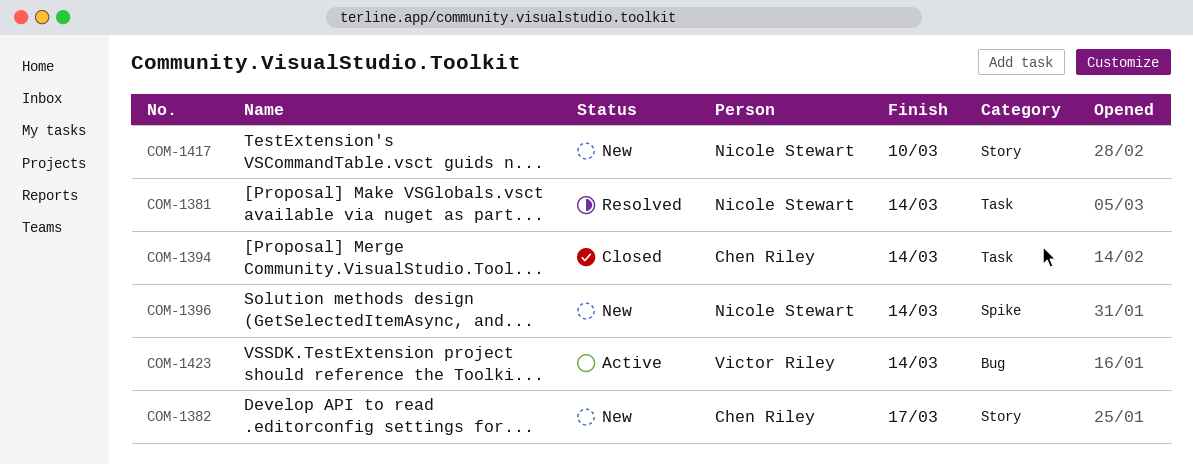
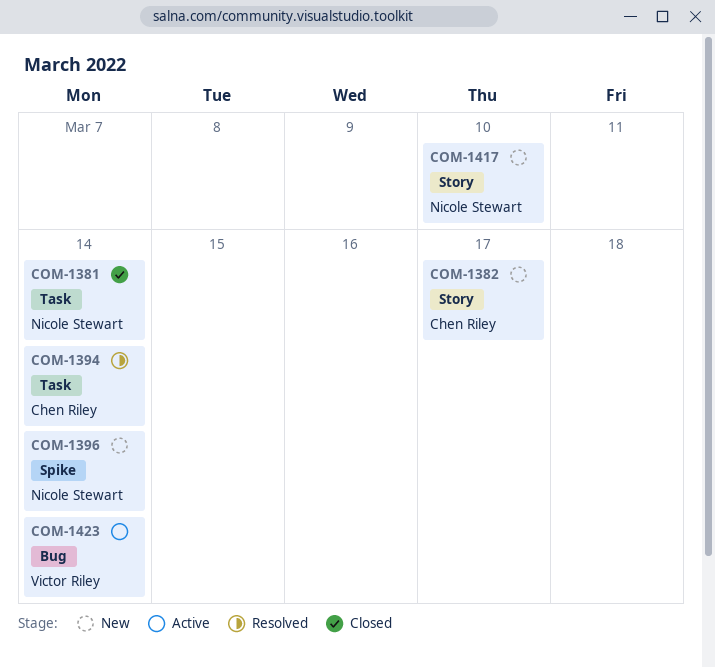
COM-1381, status: Resolved -> Closed
COM-1394, status: Closed -> Resolved

